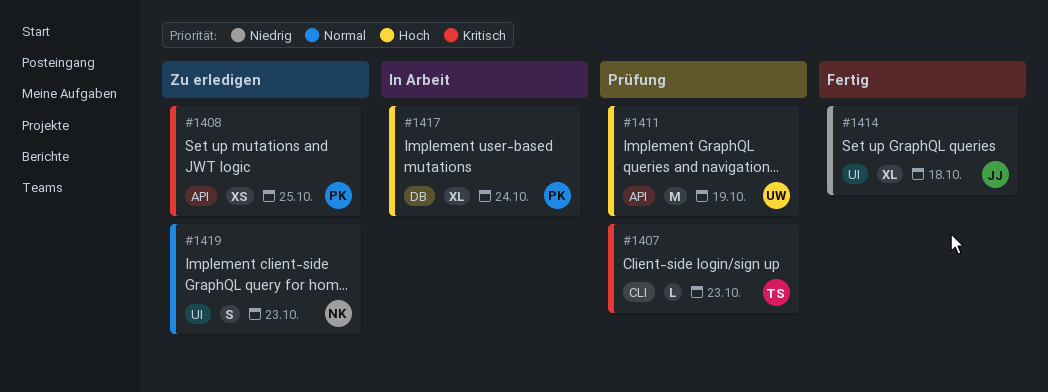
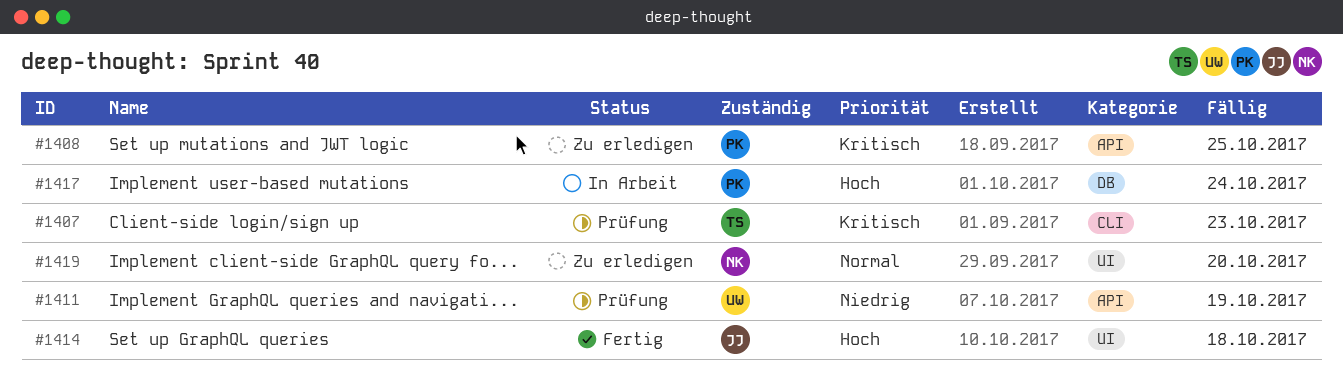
#1411, priority: Hoch -> Niedrig
#1414, priority: Niedrig -> Hoch
#1419, due: Oct 23 -> Oct 20

